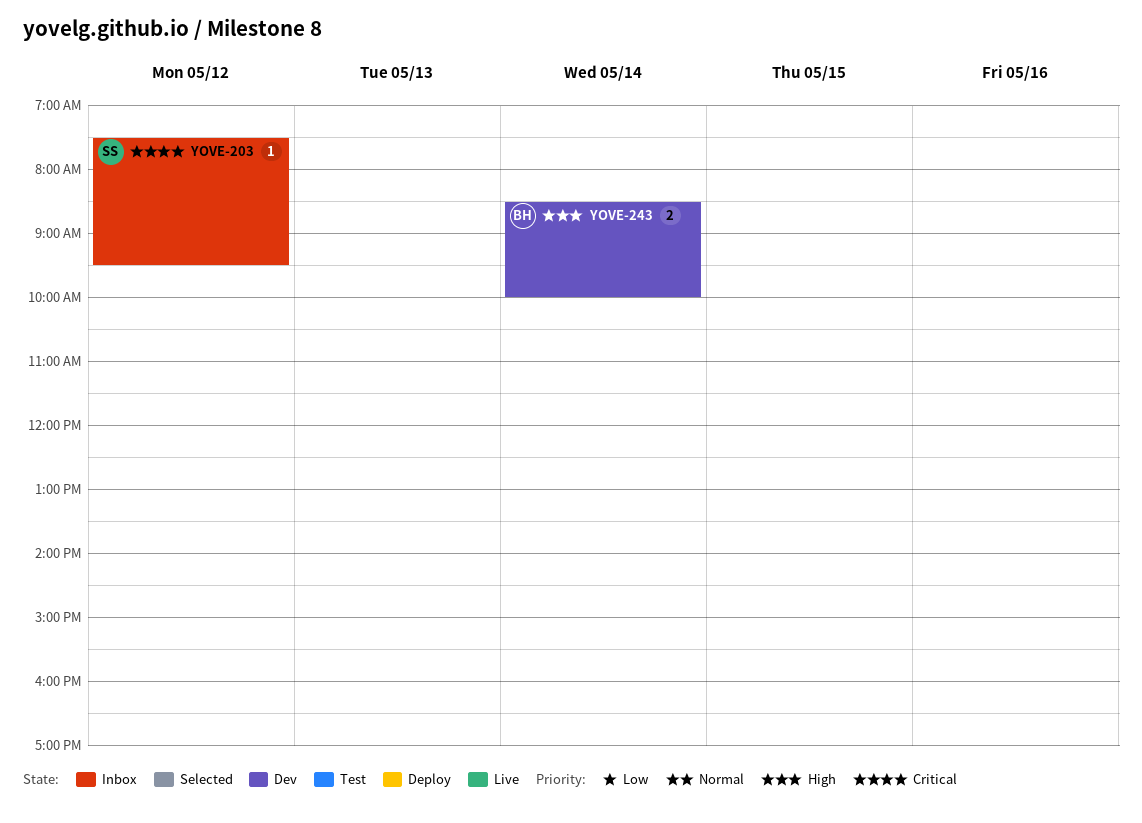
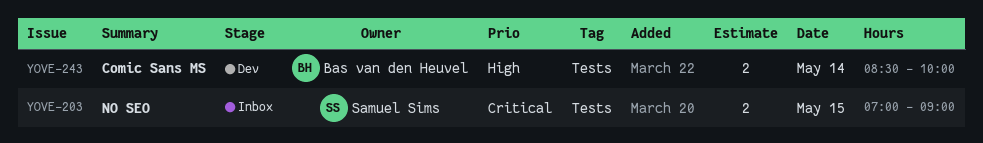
YOVE-203, estimate: 1 -> 2
YOVE-203, day: May 12 -> May 15
YOVE-203, begins: 07:30 -> 07:00
YOVE-203, ends: 09:30 -> 09:00

